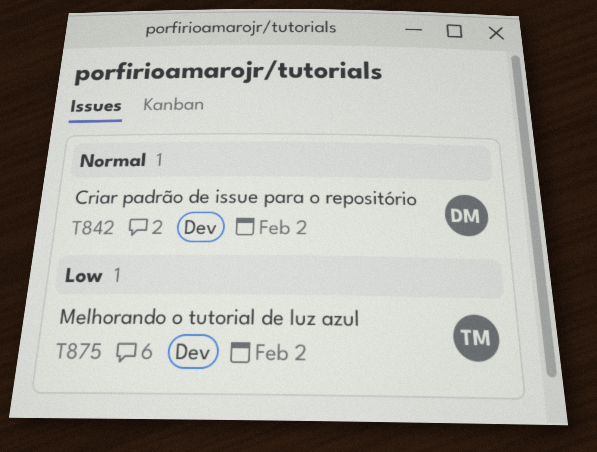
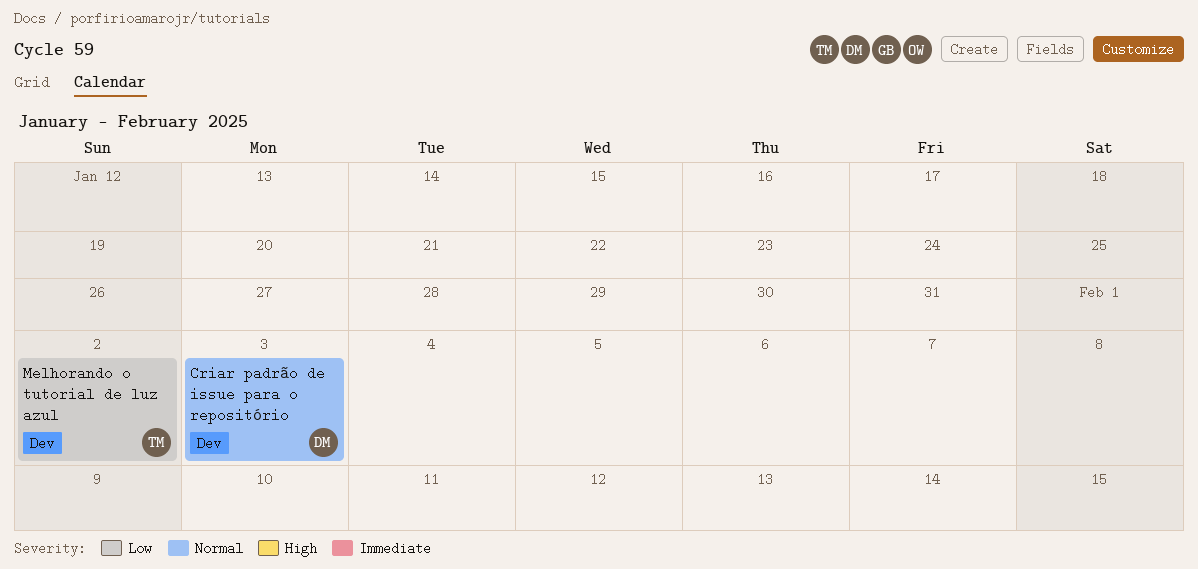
Criar padrão de issue para o repositório, due: Feb 2 -> Feb 3

